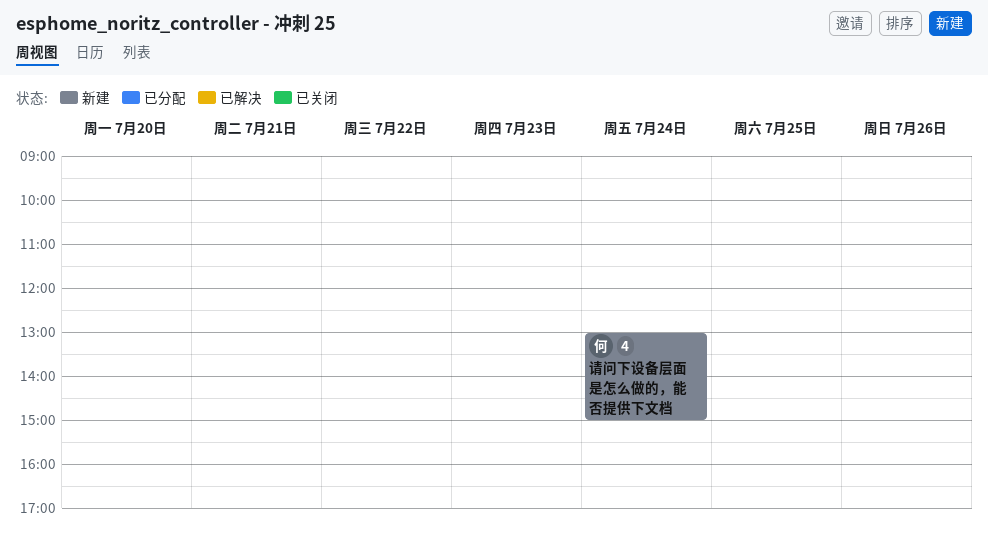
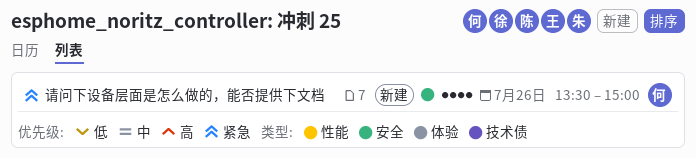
请问下设备层面是怎么做的，能否提供下文档, day: Jul 24 -> Jul 26
请问下设备层面是怎么做的，能否提供下文档, begins: 13:00 -> 13:30

